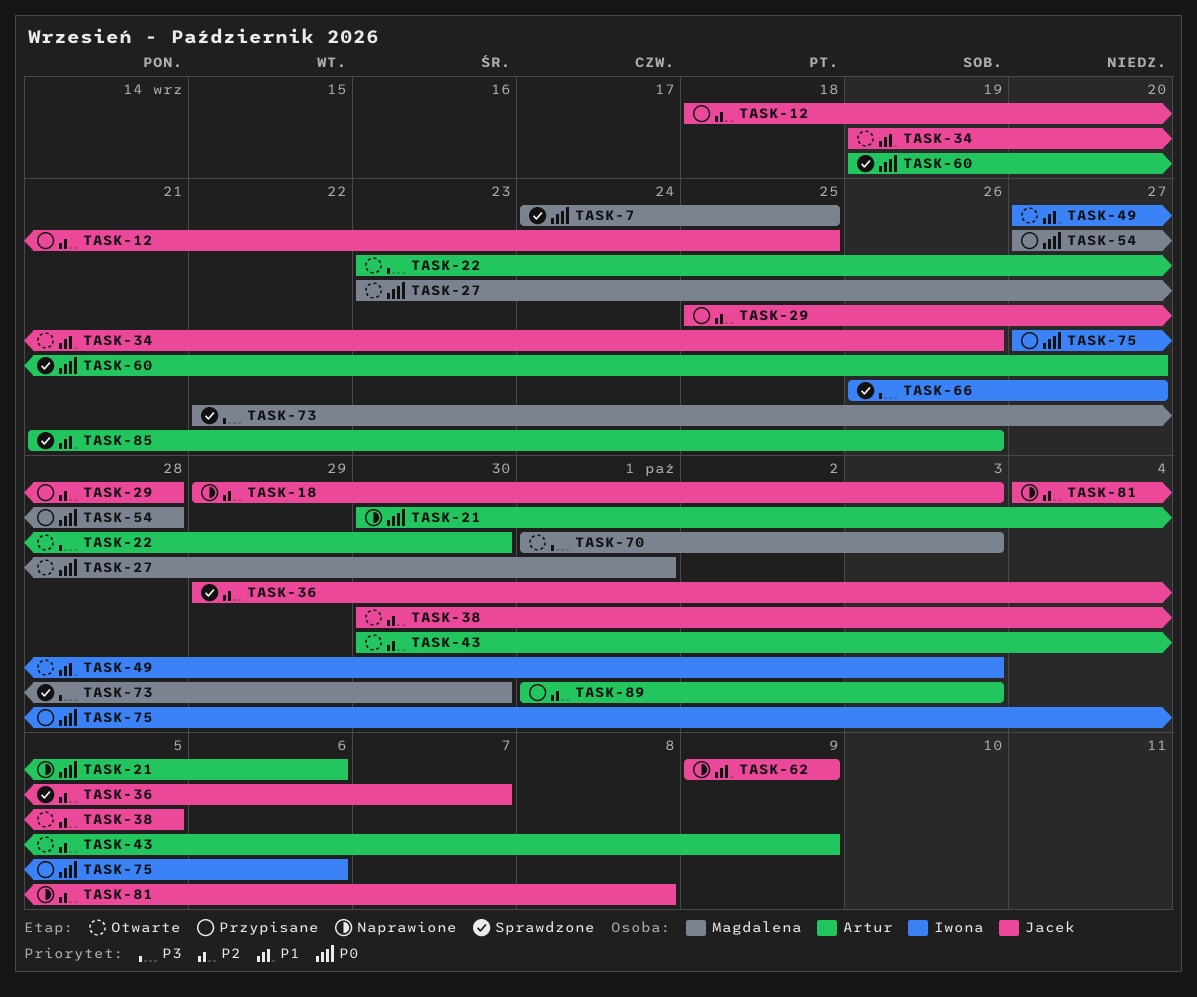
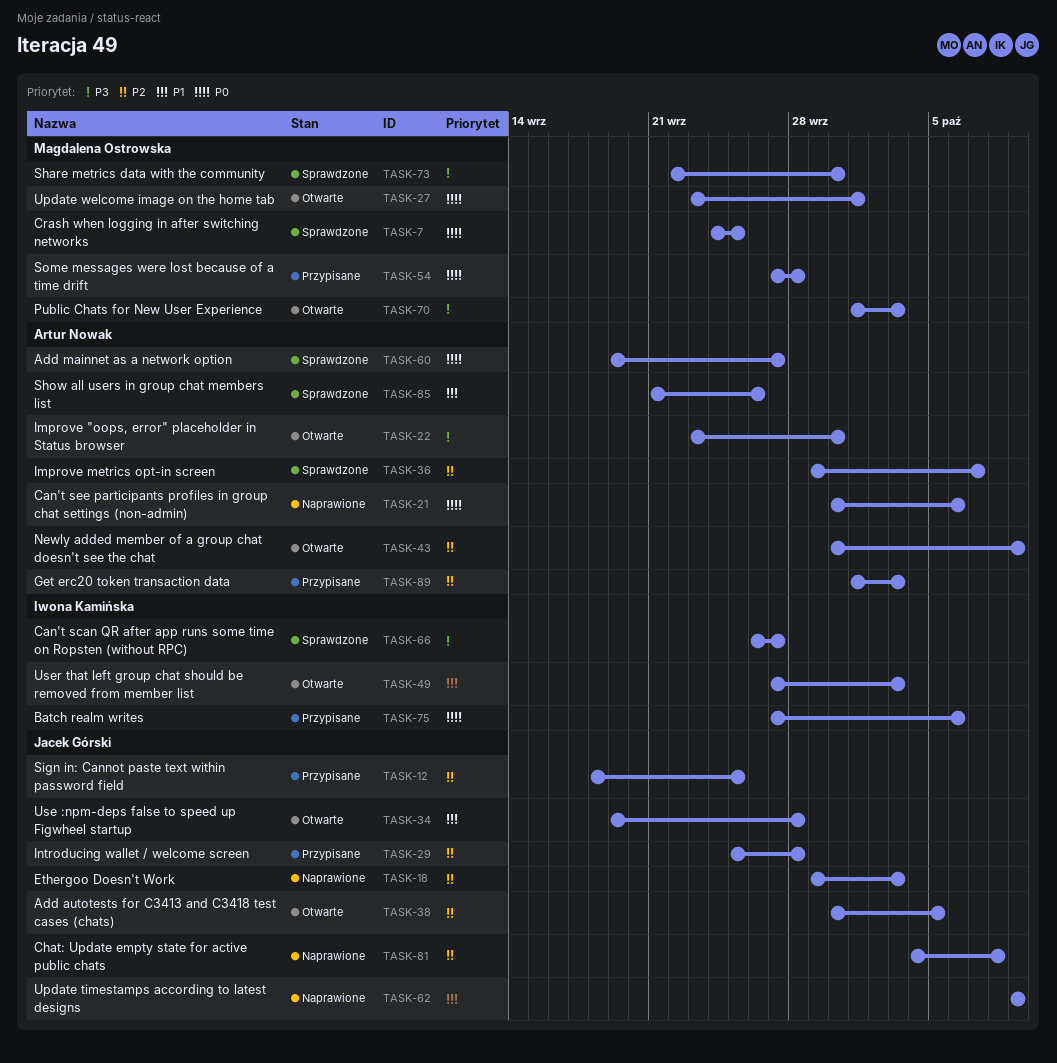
TASK-34, due: Sep 26 -> Sep 28
TASK-36, owner: Jacek Górski -> Artur Nowak

